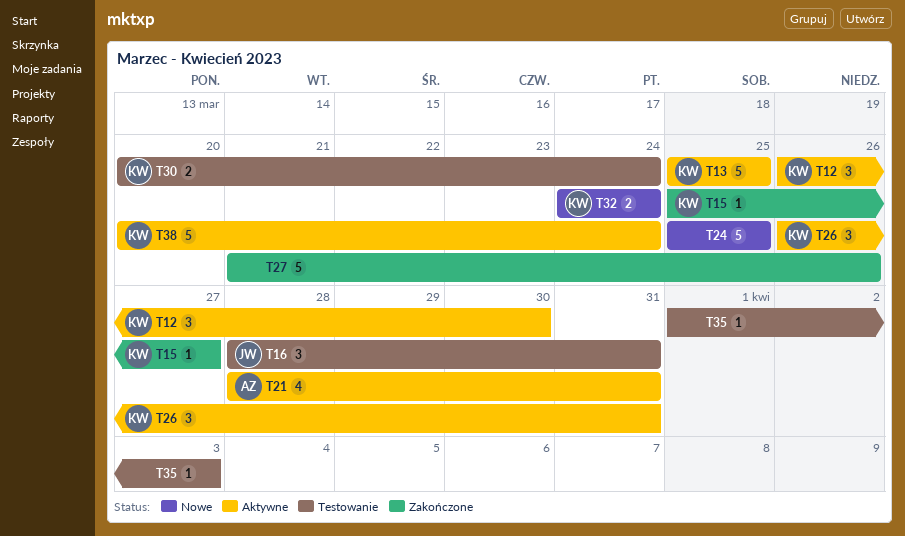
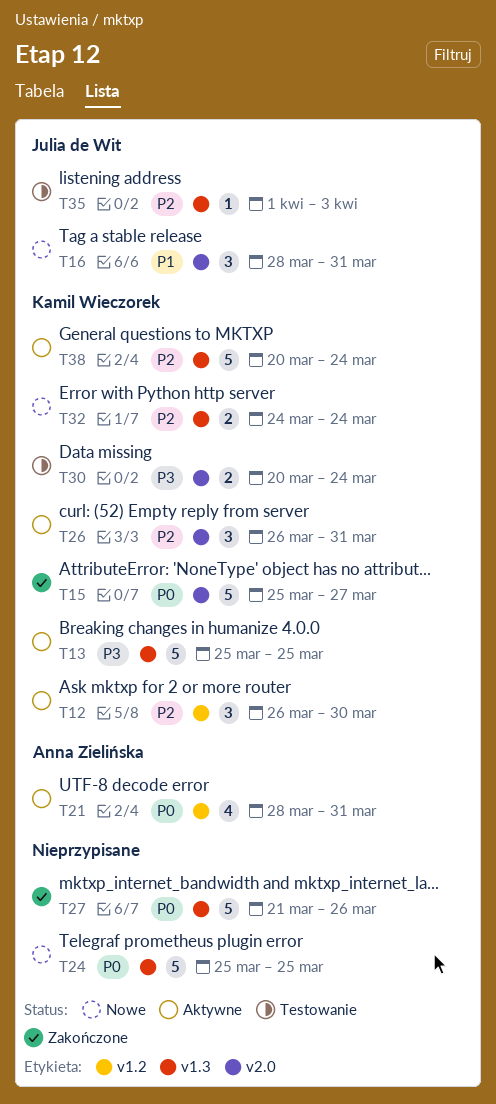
T15, estimate: 1 -> 5
T16, status: Testowanie -> Nowe
T35, owner: none -> Julia de Wit

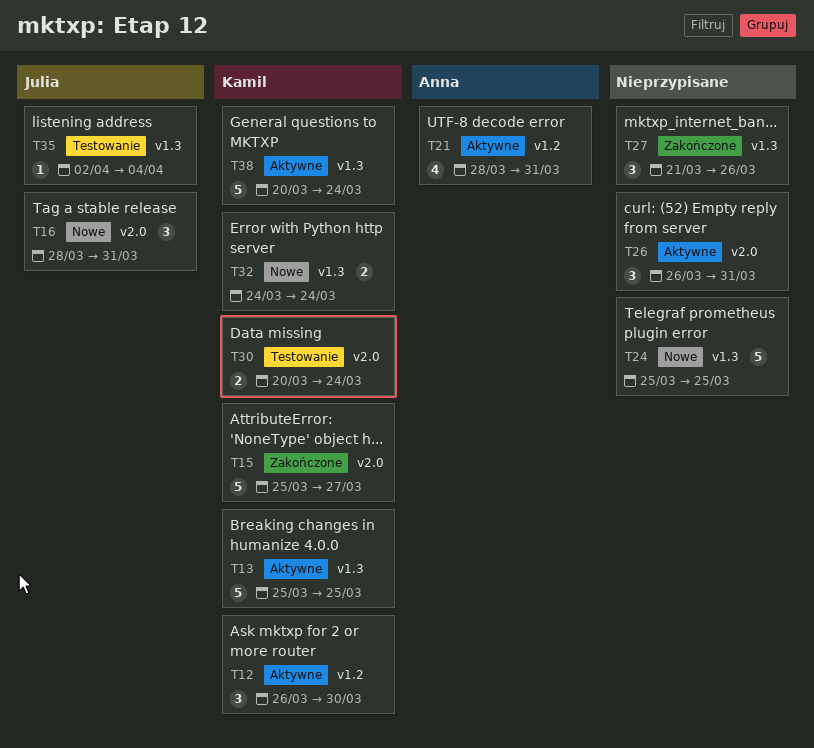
T26, owner: Kamil Wieczorek -> none
T27, estimate: 5 -> 3
T35, start: Apr 1 -> Apr 2
T35, due: Apr 3 -> Apr 4

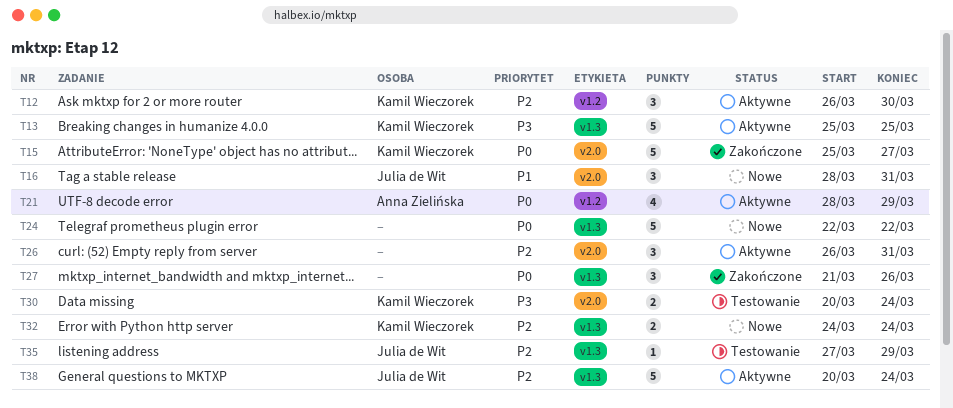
T21, due: Mar 31 -> Mar 29
T24, start: Mar 25 -> Mar 22
T24, due: Mar 25 -> Mar 22
T35, start: Apr 2 -> Mar 27
T35, due: Apr 4 -> Mar 29
T38, owner: Kamil Wieczorek -> Julia de Wit

